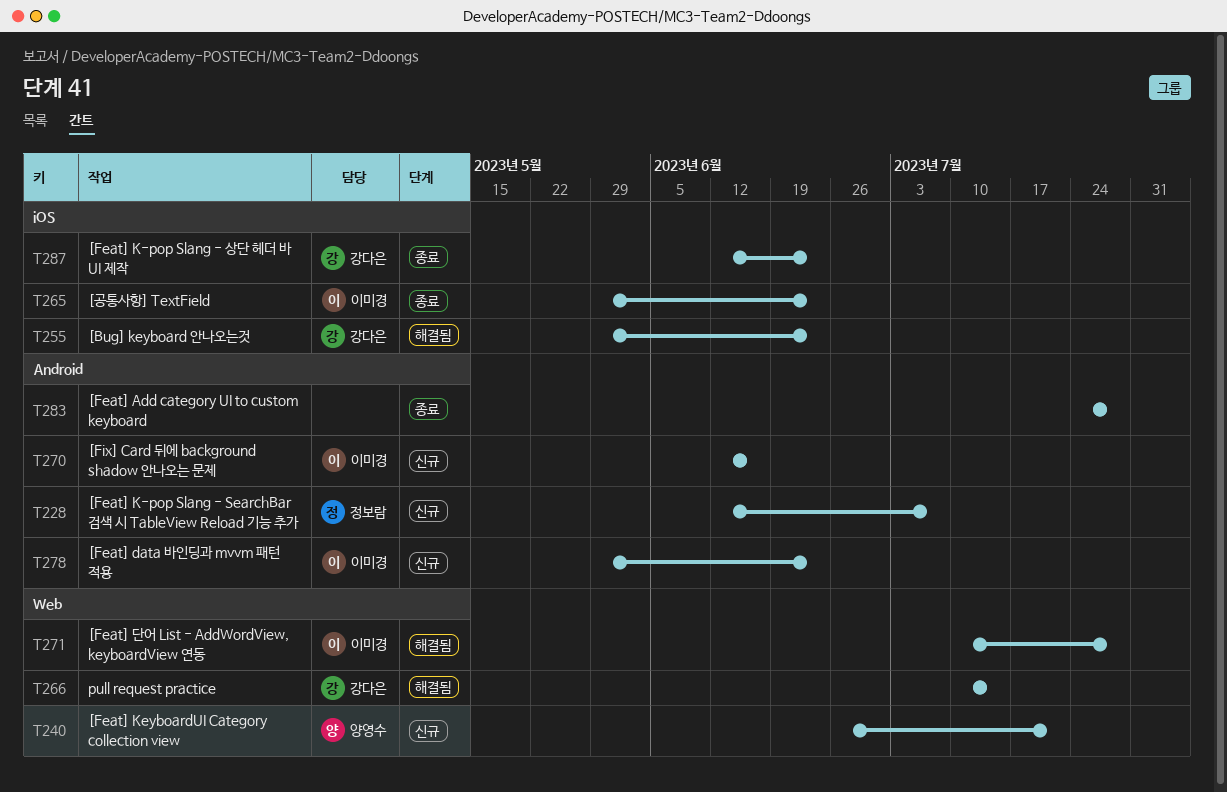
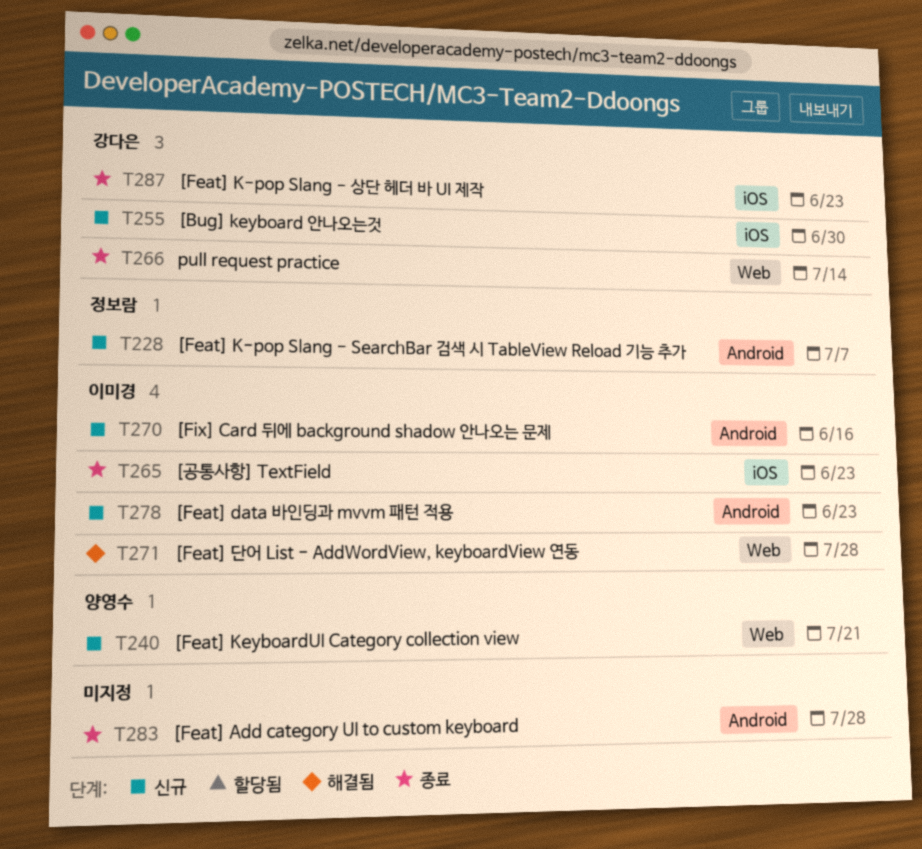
T255, status: 해결됨 -> 신규
T255, due: Jun 23 -> Jun 30
T266, status: 해결됨 -> 종료

